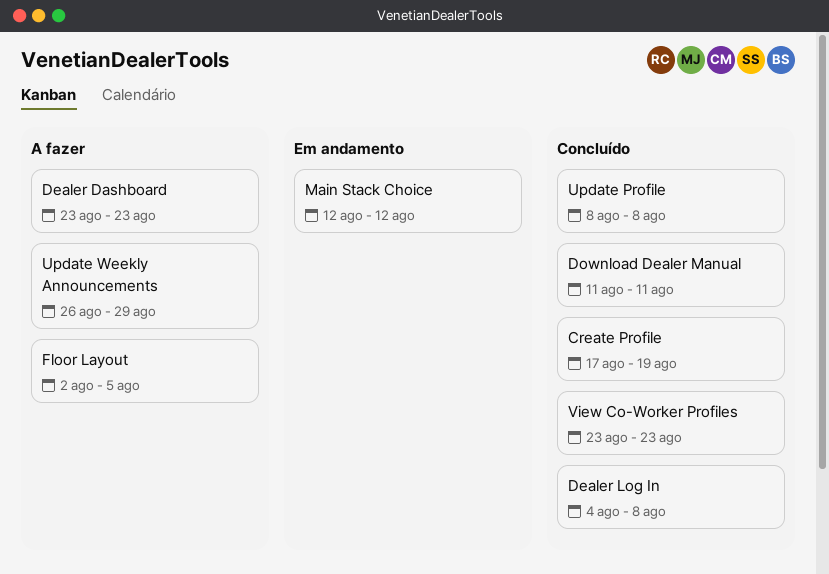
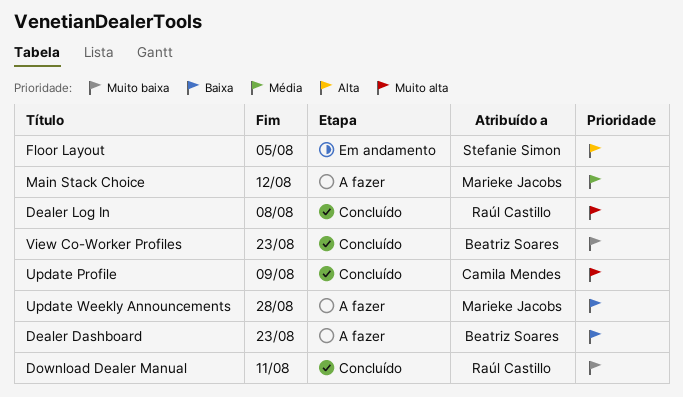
Create Profile: present -> none
Floor Layout, status: A fazer -> Em andamento
Main Stack Choice, status: Em andamento -> A fazer
Update Profile, due: Aug 8 -> Aug 9
Update Weekly Announcements, due: Aug 29 -> Aug 28

